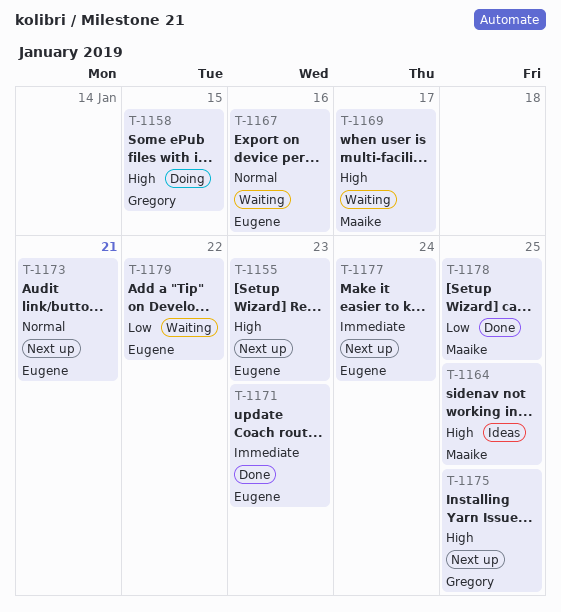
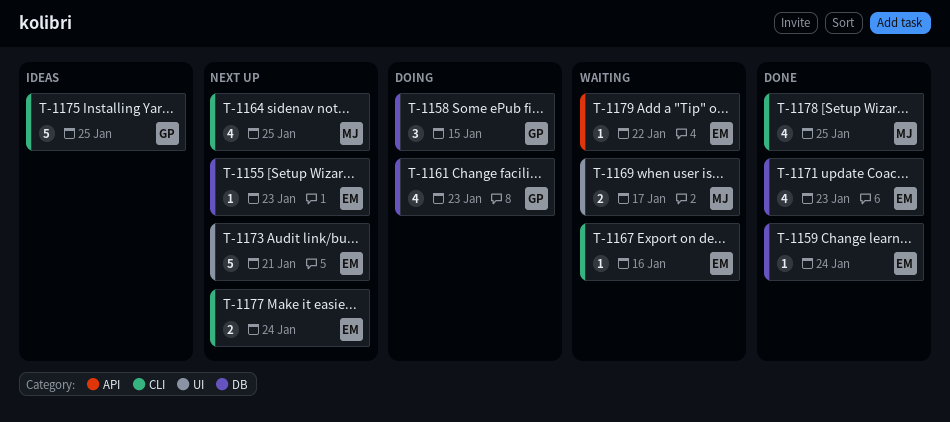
T-1159: none -> present
T-1161: none -> present
T-1164, status: Ideas -> Next up
T-1175, status: Next up -> Ideas

